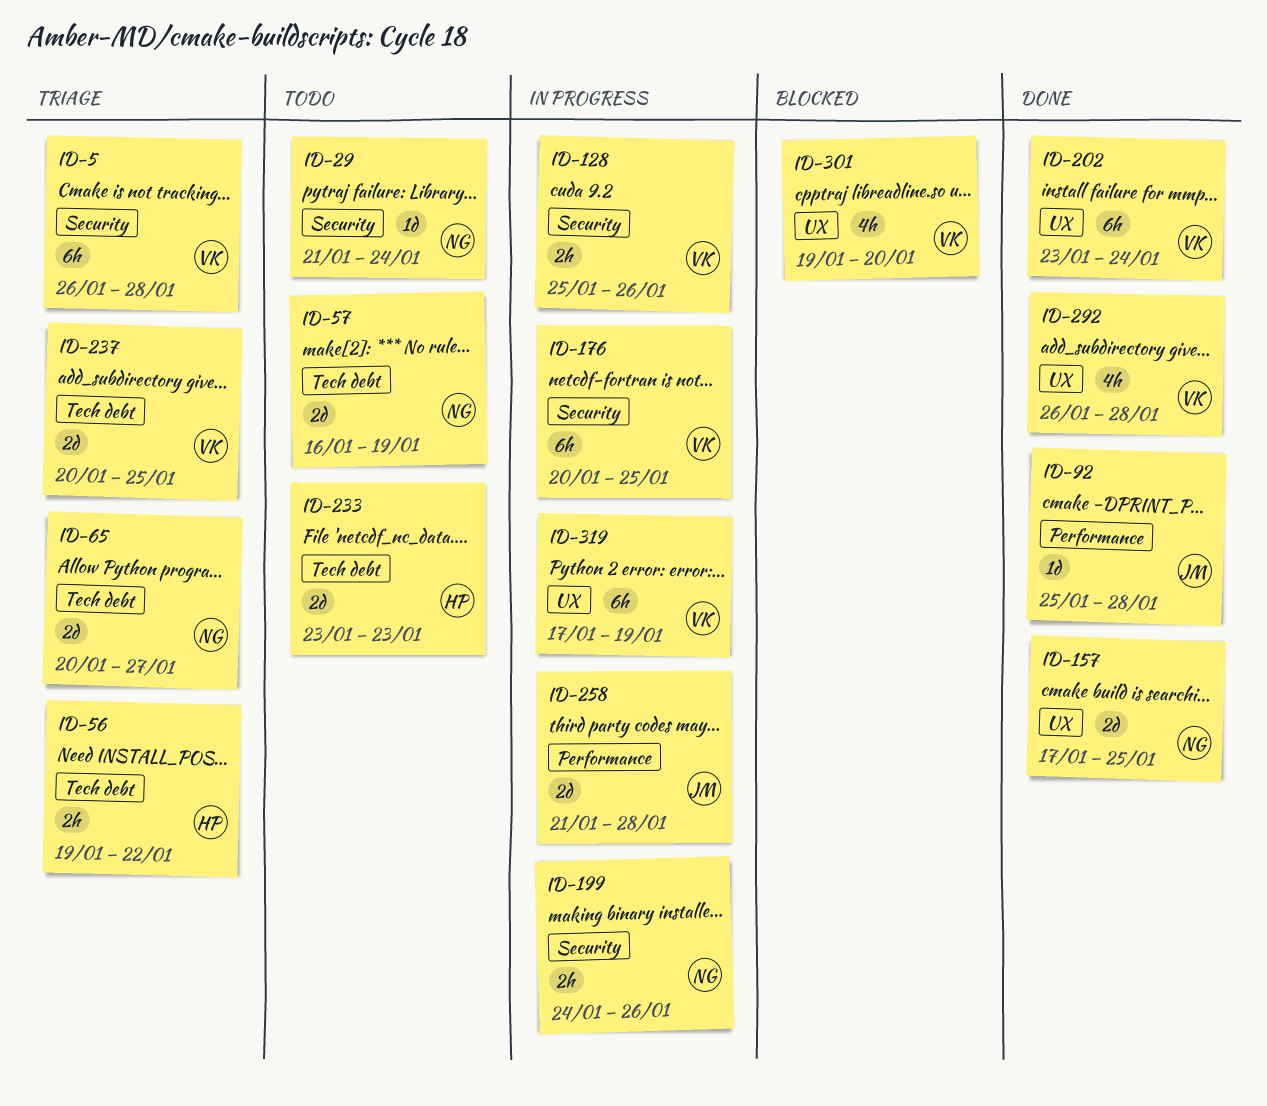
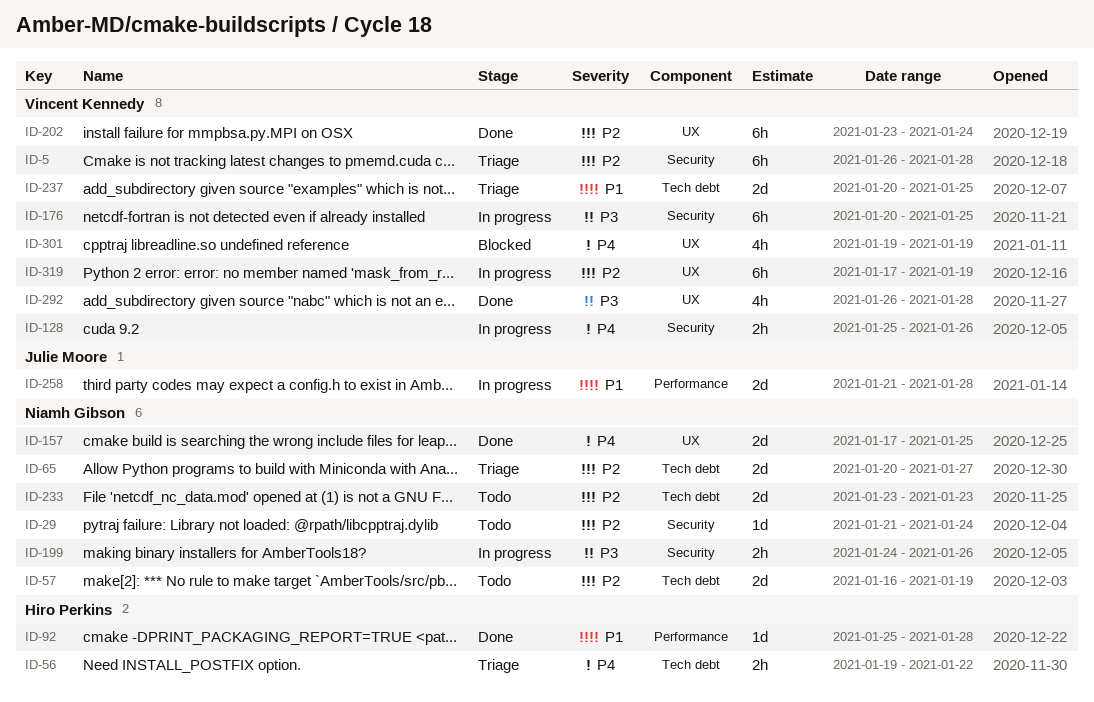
ID-92, owner: Julie Moore -> Hiro Perkins
ID-233, owner: Hiro Perkins -> Niamh Gibson
ID-301, due: Jan 20 -> Jan 19

